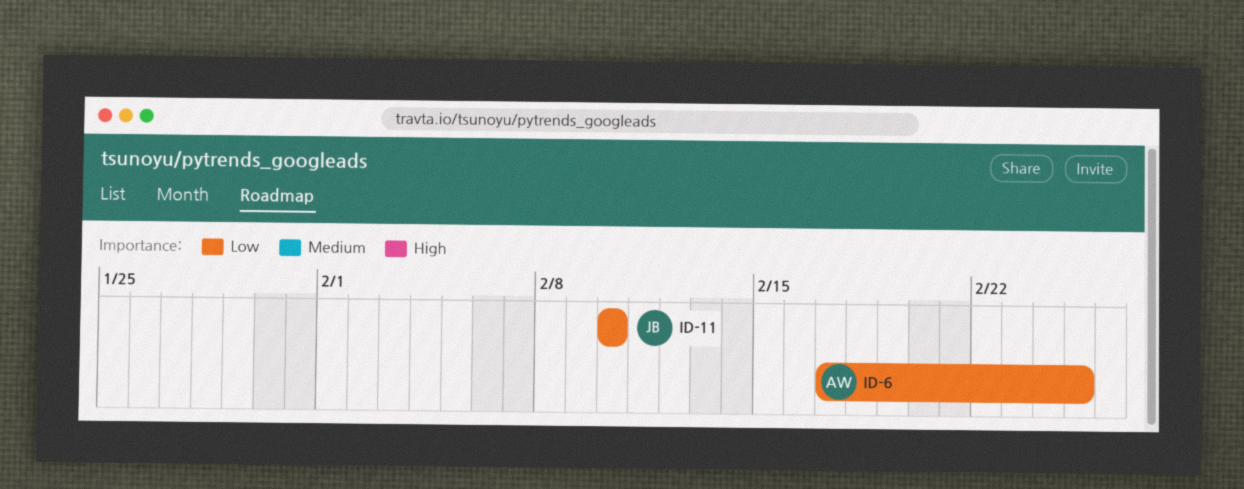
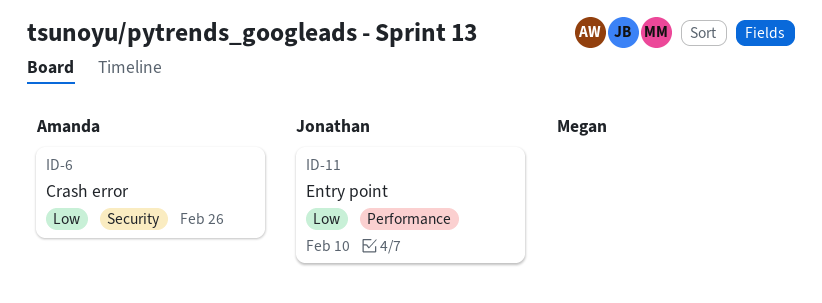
ID-6, due: Feb 25 -> Feb 26

